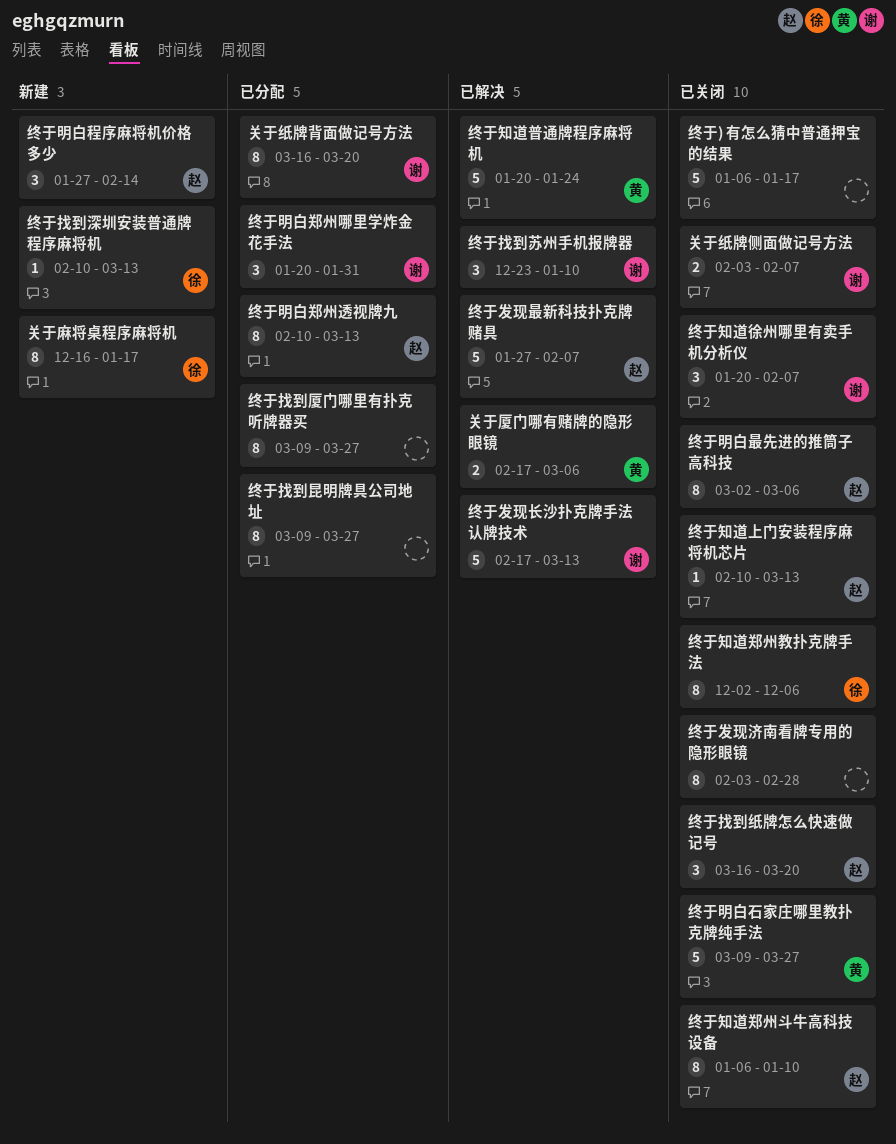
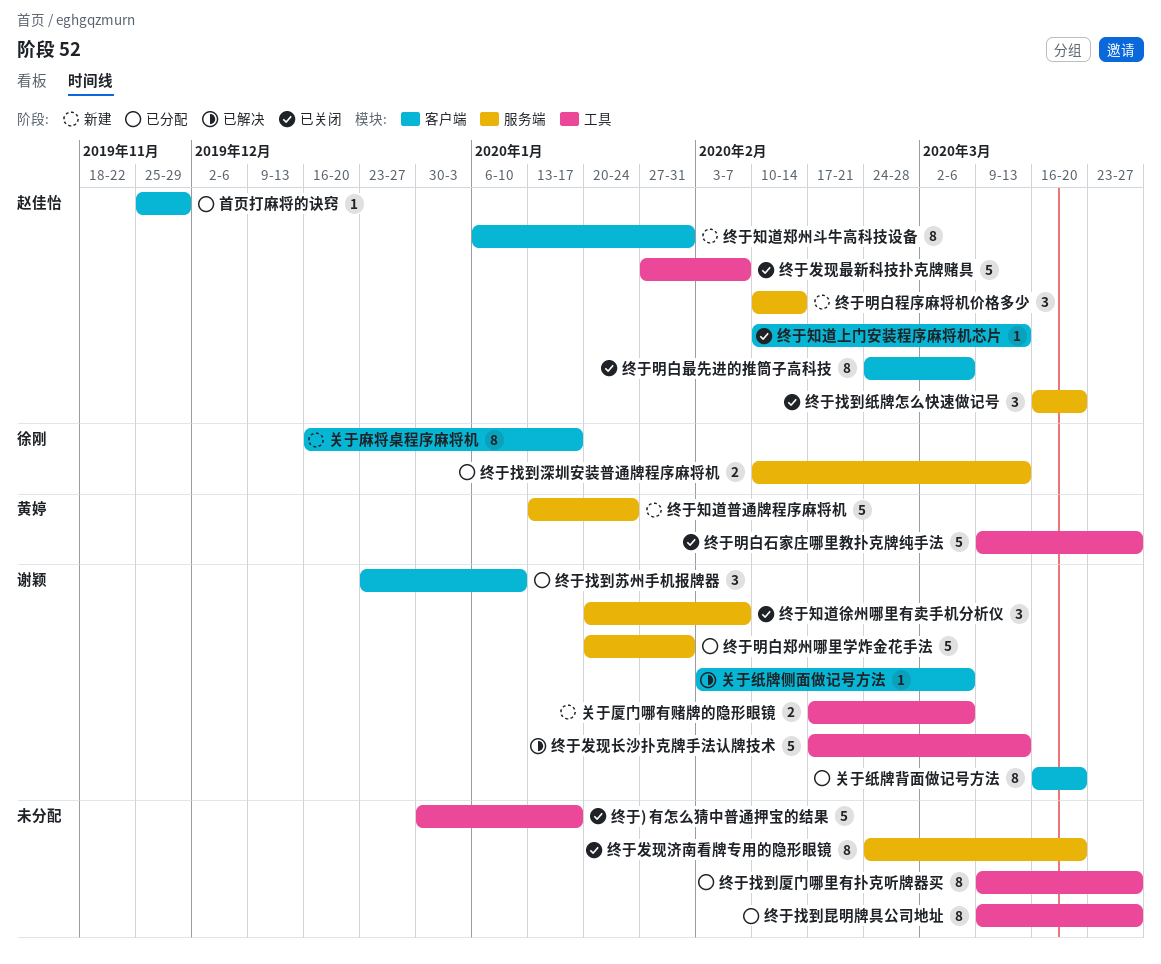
关于厦门哪有赌牌的隐形眼镜, status: 已解决 -> 新建
关于厦门哪有赌牌的隐形眼镜, owner: 黄婷 -> 谢颖
关于纸牌侧面做记号方法, status: 已关闭 -> 已解决
关于纸牌侧面做记号方法, estimate: 2 -> 1
关于纸牌侧面做记号方法, due: Feb 7 -> Mar 6
终于) 有怎么猜中普通押宝的结果, start: Jan 6 -> Dec 30
终于发现最新科技扑克牌赌具, status: 已解决 -> 已关闭
终于发现济南看牌专用的隐形眼镜, start: Feb 3 -> Feb 24
终于发现济南看牌专用的隐形眼镜, due: Feb 28 -> Mar 20
终于找到深圳安装普通牌程序麻将机, status: 新建 -> 已分配
终于找到深圳安装普通牌程序麻将机, estimate: 1 -> 2
终于找到苏州手机报牌器, status: 已解决 -> 已分配
终于明白最先进的推筒子高科技, start: Mar 2 -> Feb 24
终于明白程序麻将机价格多少, start: Jan 27 -> Feb 10
终于明白郑州哪里学炸金花手法, estimate: 3 -> 5
终于明白郑州透视牌九: present -> none
终于知道普通牌程序麻将机, status: 已解决 -> 新建
终于知道普通牌程序麻将机, start: Jan 20 -> Jan 13
终于知道郑州教扑克牌手法: present -> none
终于知道郑州斗牛高科技设备, status: 已关闭 -> 新建
终于知道郑州斗牛高科技设备, due: Jan 10 -> Jan 31
首页打麻将的诀窍: none -> present

